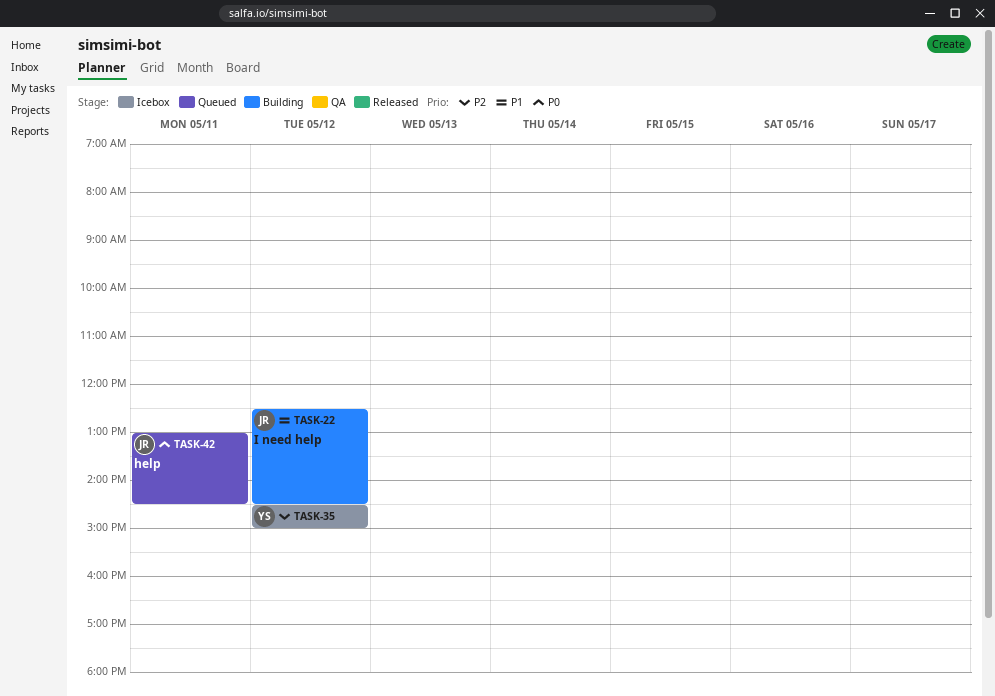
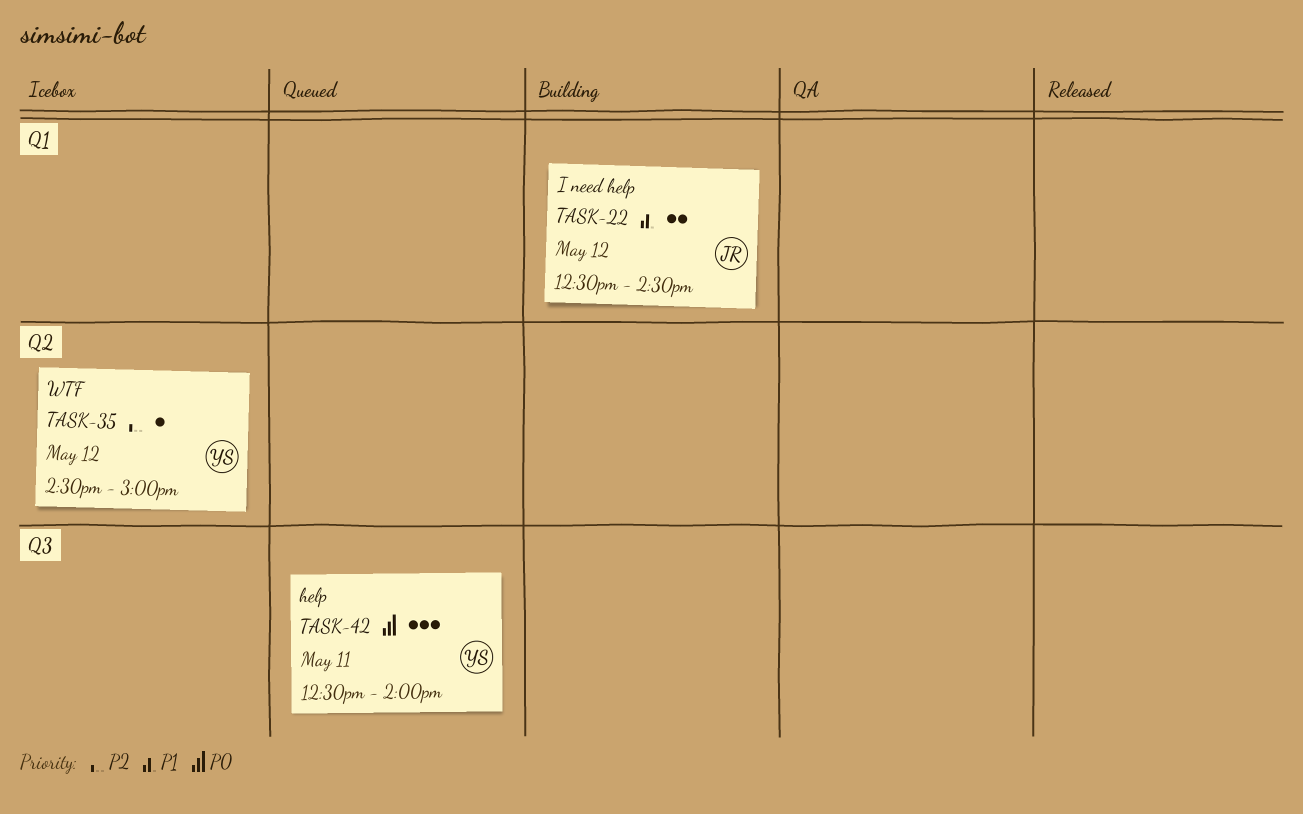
TASK-42, owner: JR -> YS
TASK-42, begins: 13:00 -> 12:30
TASK-42, ends: 14:30 -> 14:00

